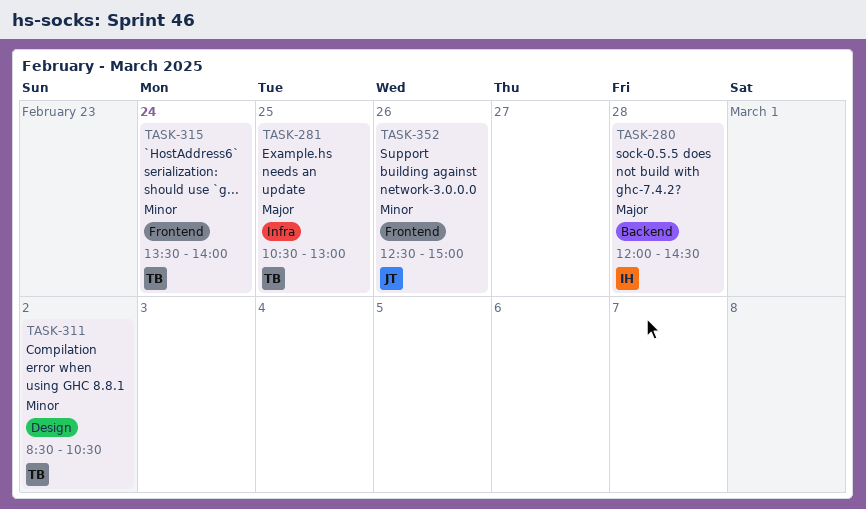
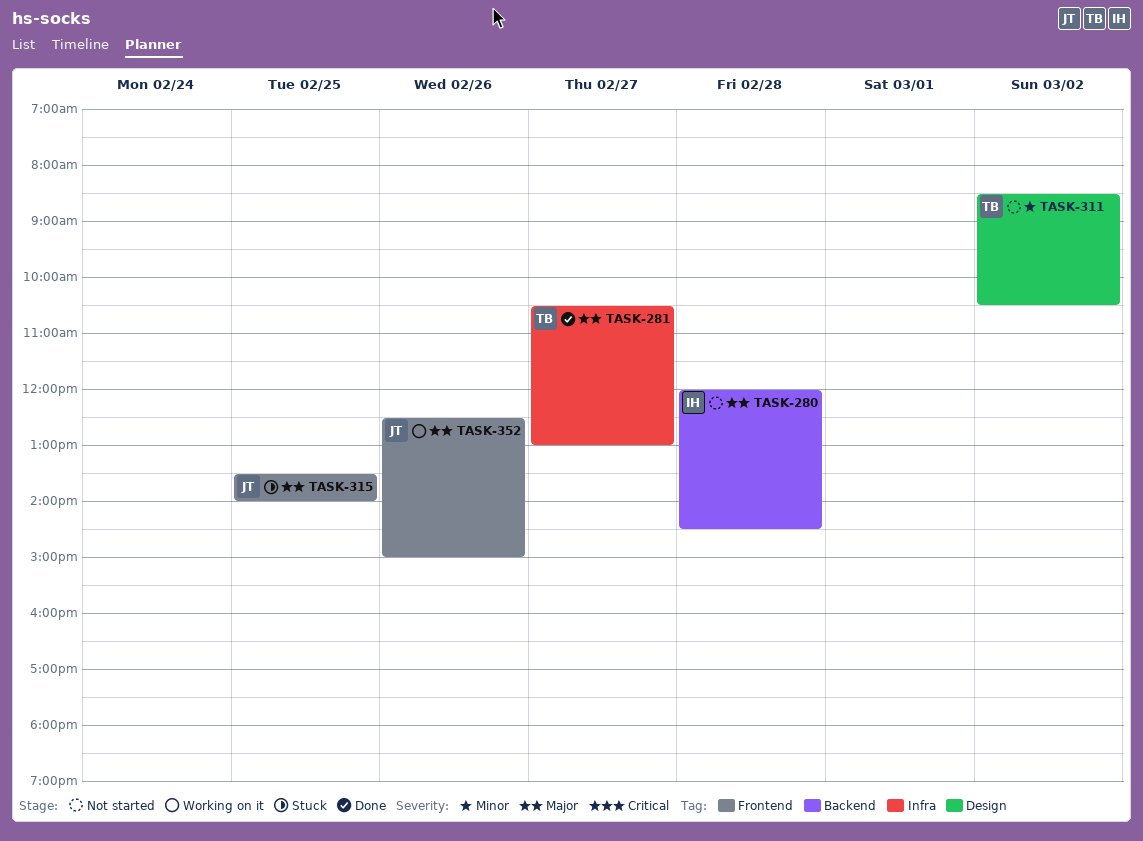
TASK-281, day: Feb 25 -> Feb 27
TASK-315, owner: TB -> JT
TASK-315, priority: Minor -> Major
TASK-315, day: Feb 24 -> Feb 25
TASK-352, priority: Minor -> Major

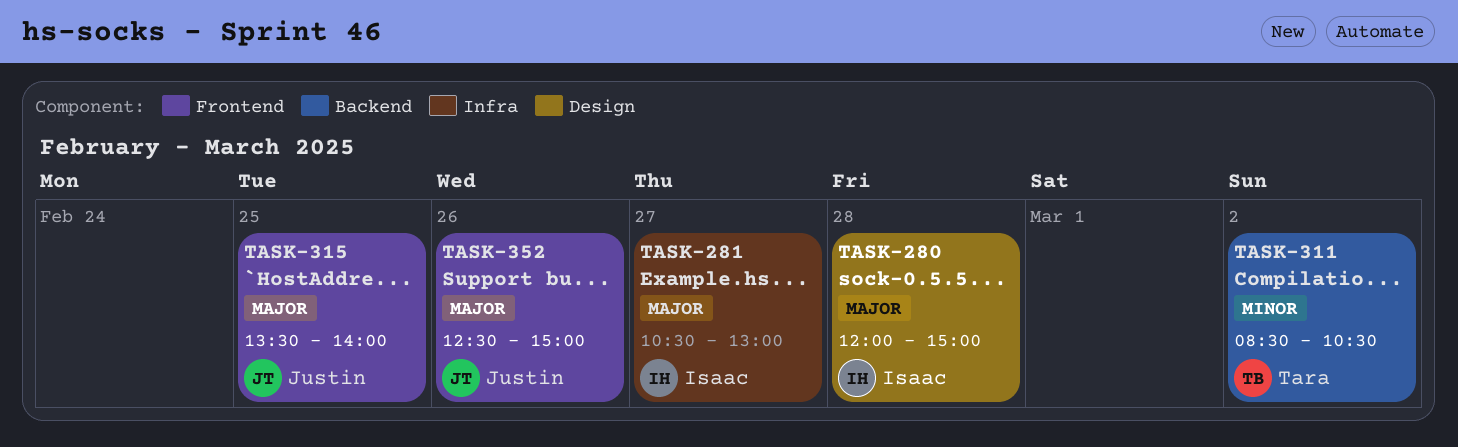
TASK-280, label: Backend -> Design
TASK-280, ends: 14:30 -> 15:00
TASK-281, owner: Tara -> Isaac
TASK-311, label: Design -> Backend

